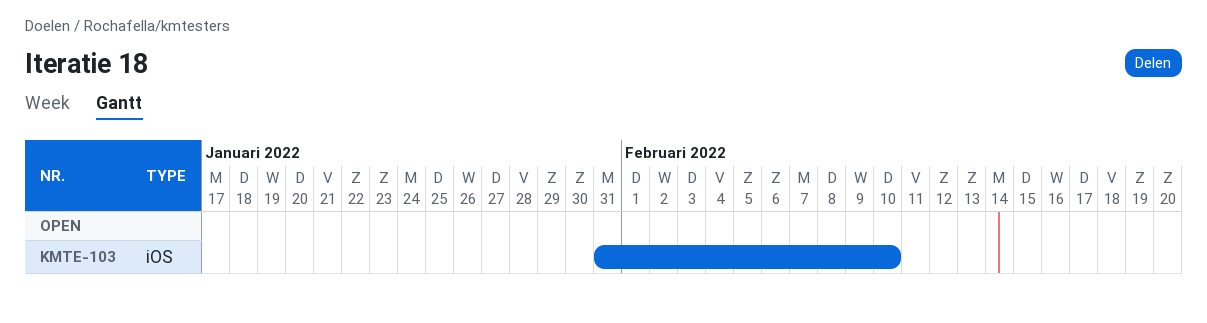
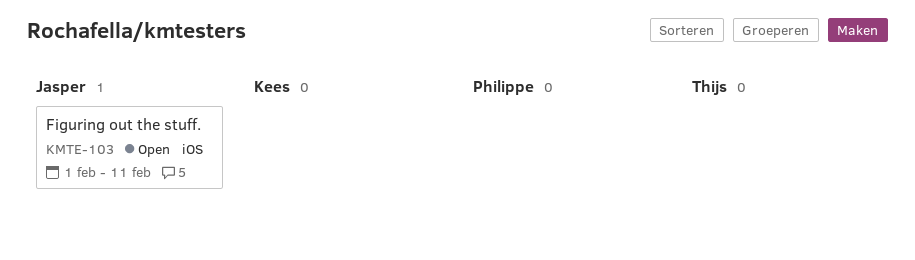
KMTE-103, start: Jan 31 -> Feb 1
KMTE-103, due: Feb 10 -> Feb 11

